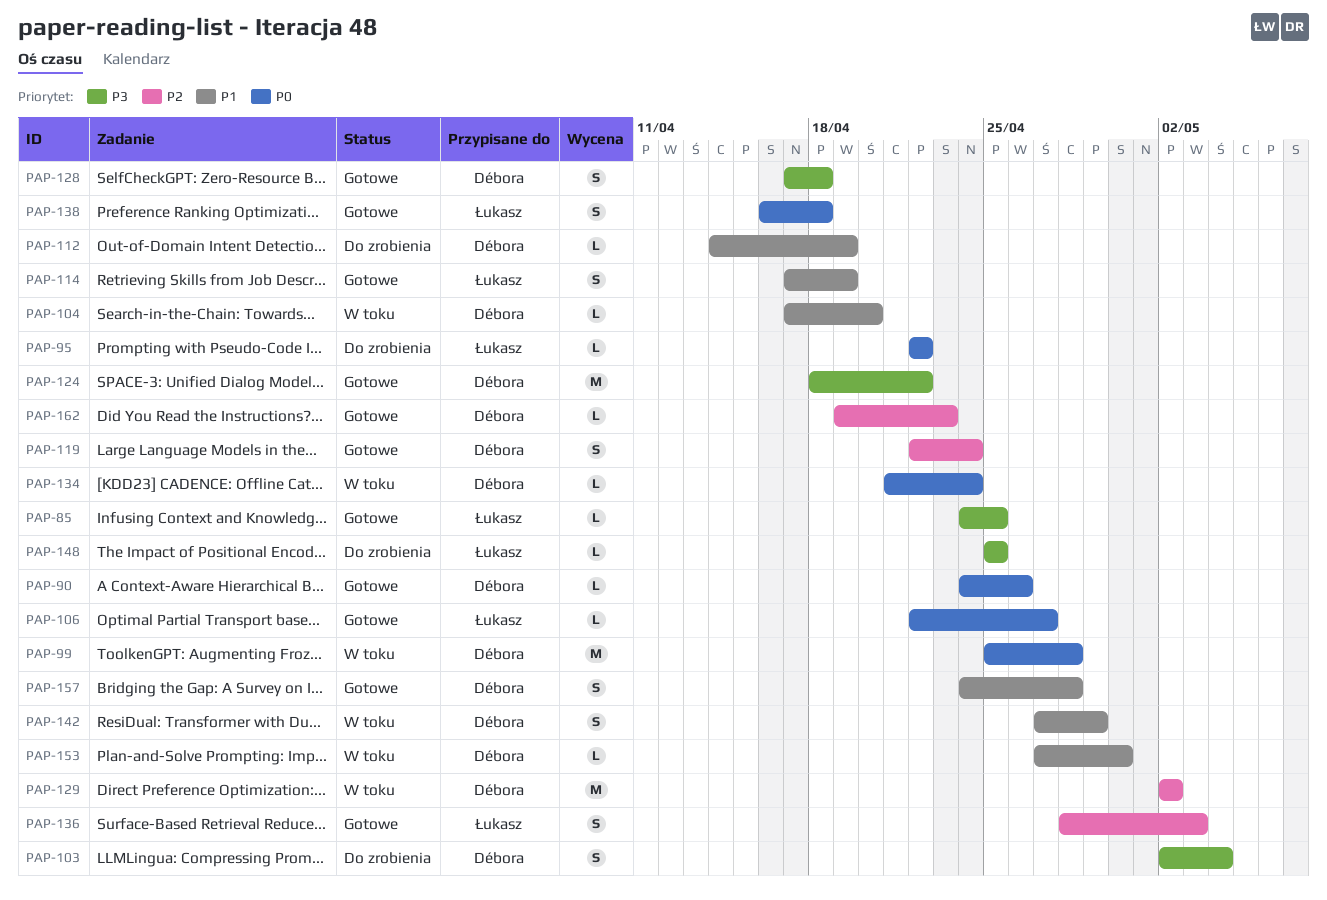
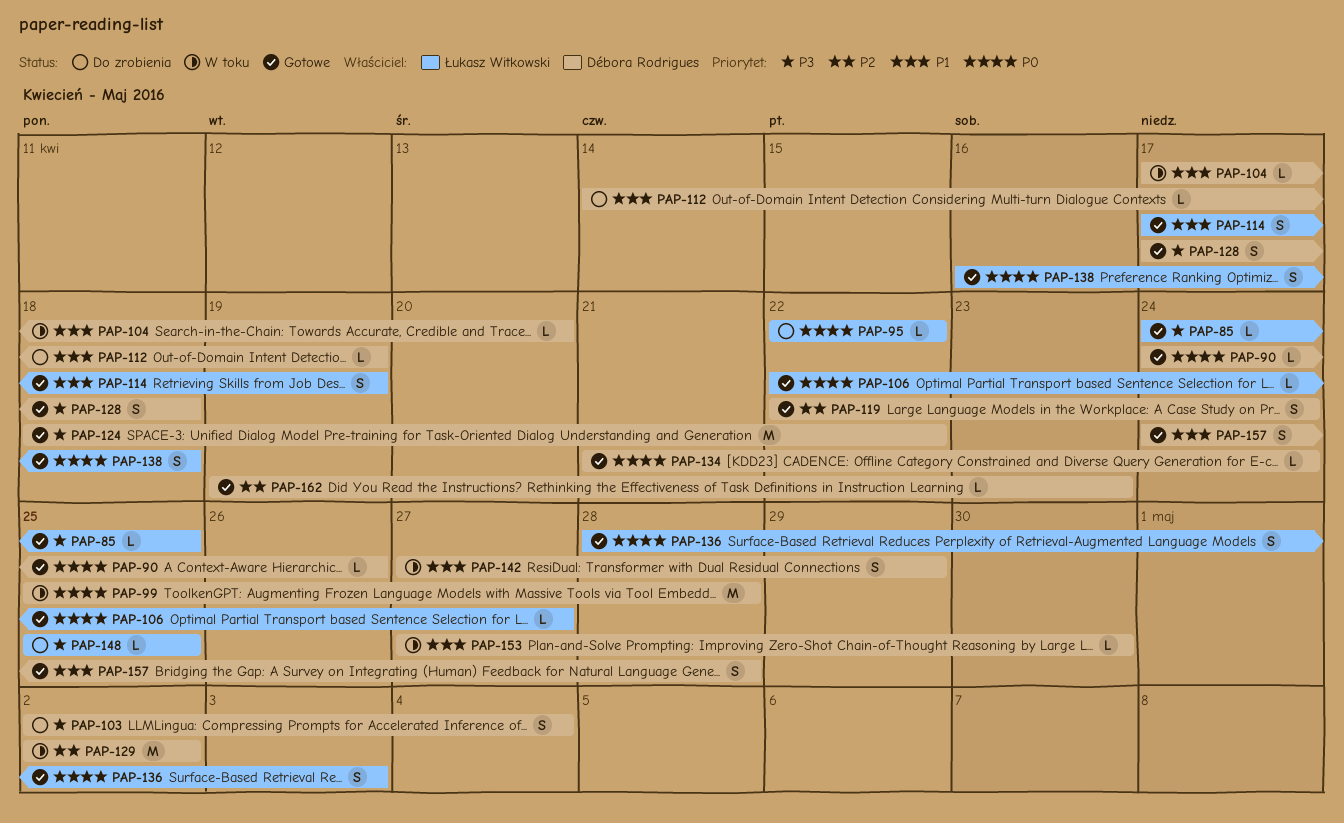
PAP-134, status: W toku -> Gotowe
PAP-136, priority: P2 -> P0

